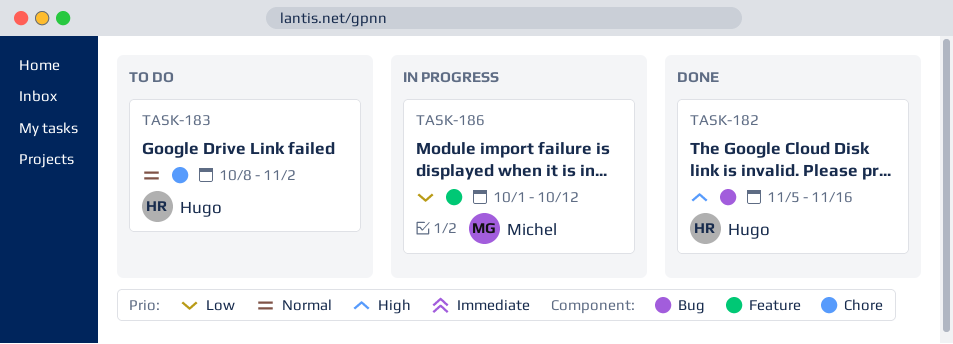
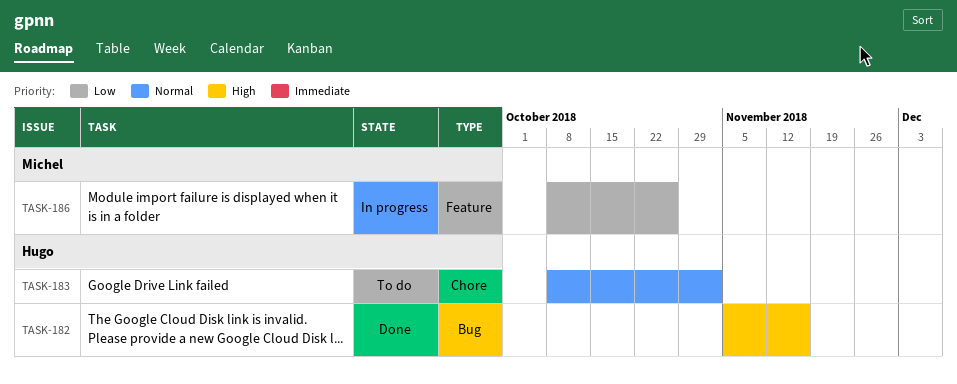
TASK-186, start: Oct 1 -> Oct 8
TASK-186, due: Oct 12 -> Oct 26

